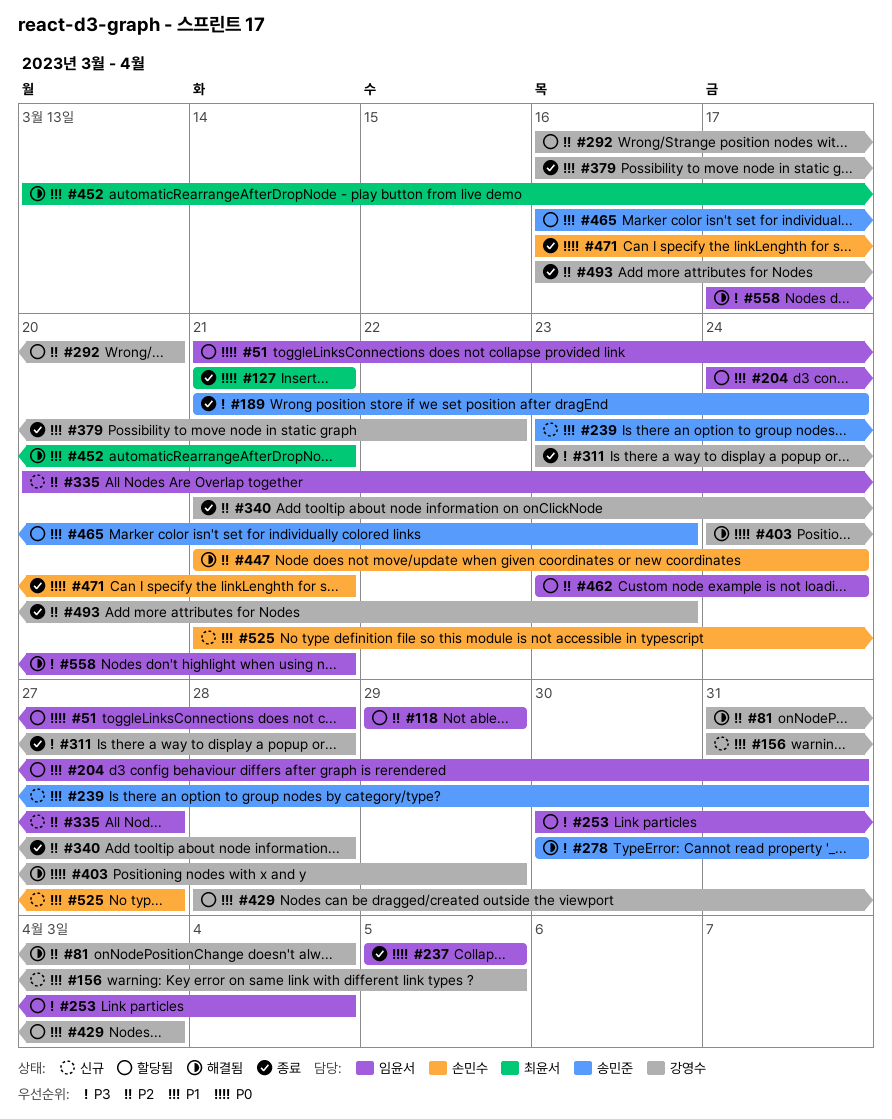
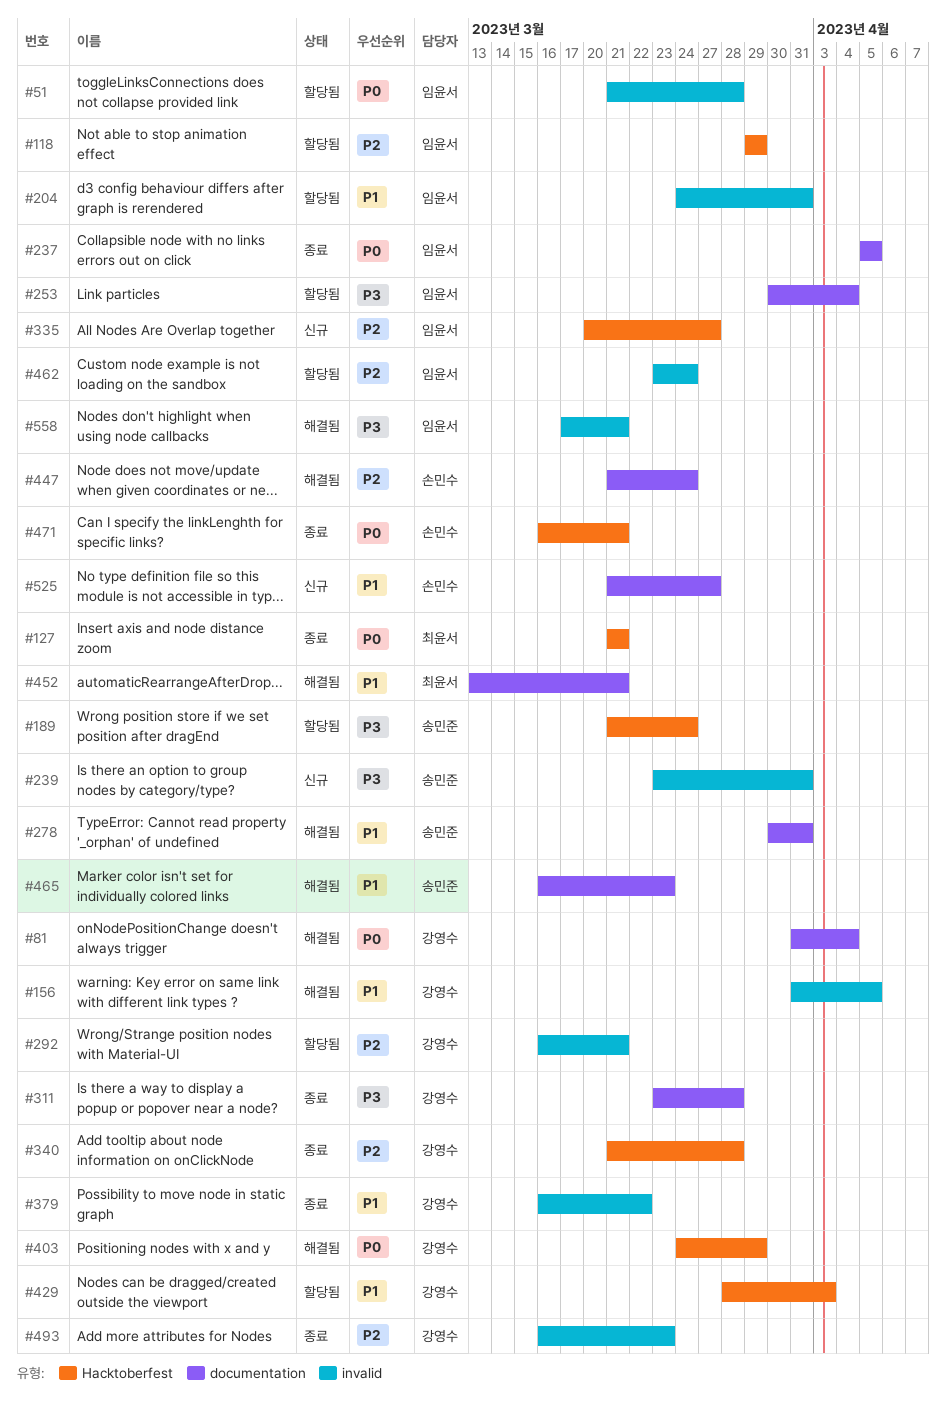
#81, priority: P2 -> P0
#156, status: 신규 -> 해결됨
#189, status: 종료 -> 할당됨
#239, priority: P1 -> P3
#278, priority: P3 -> P1
#292, due: Mar 20 -> Mar 21
#465, status: 할당됨 -> 해결됨

